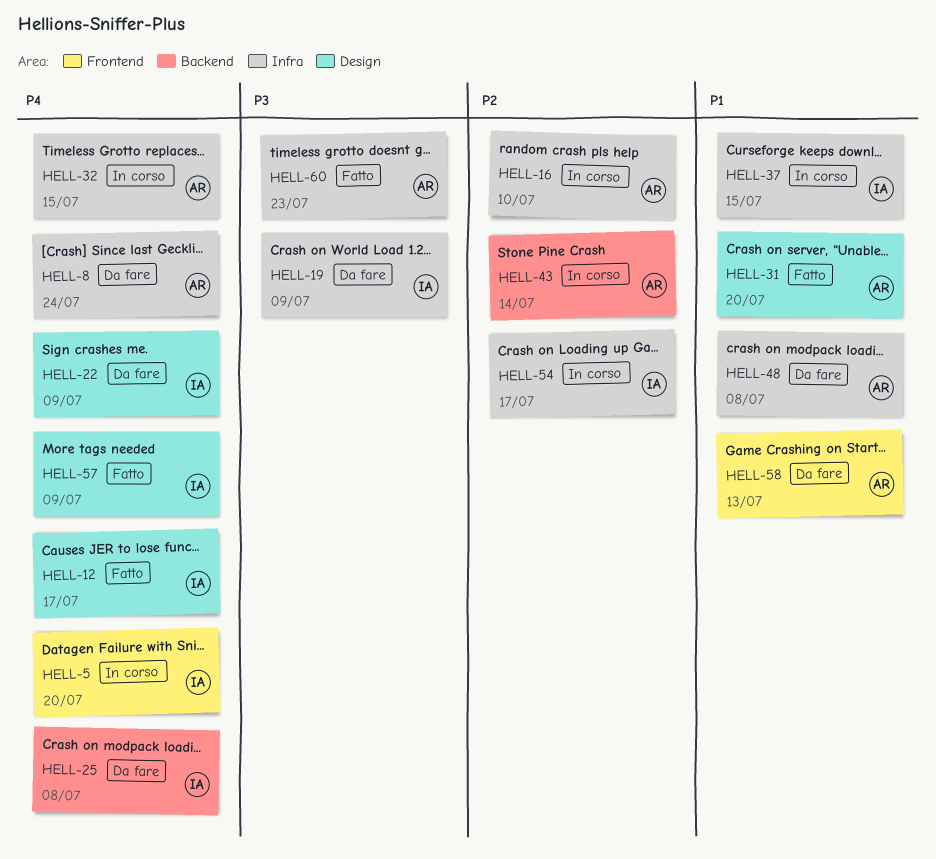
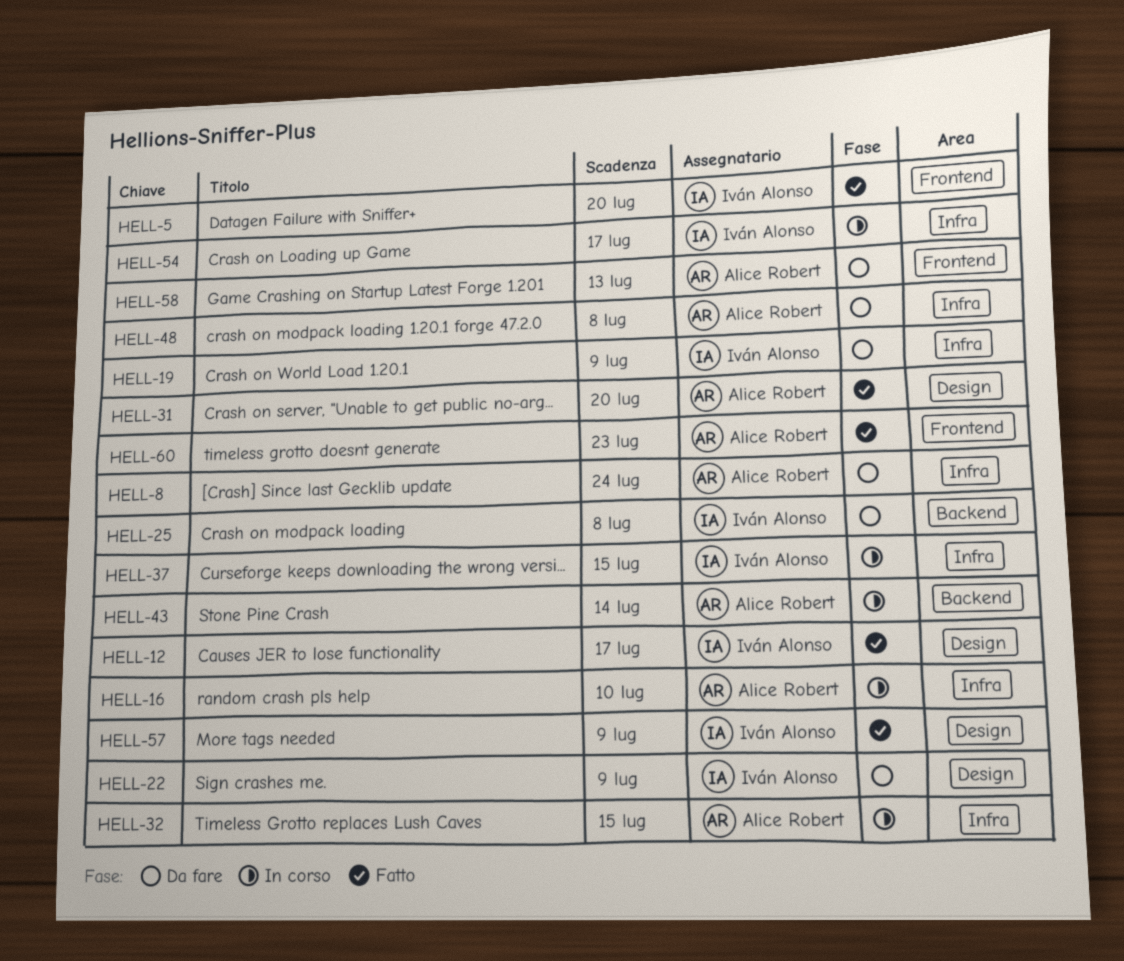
HELL-5, status: In corso -> Fatto
HELL-60, label: Infra -> Frontend

